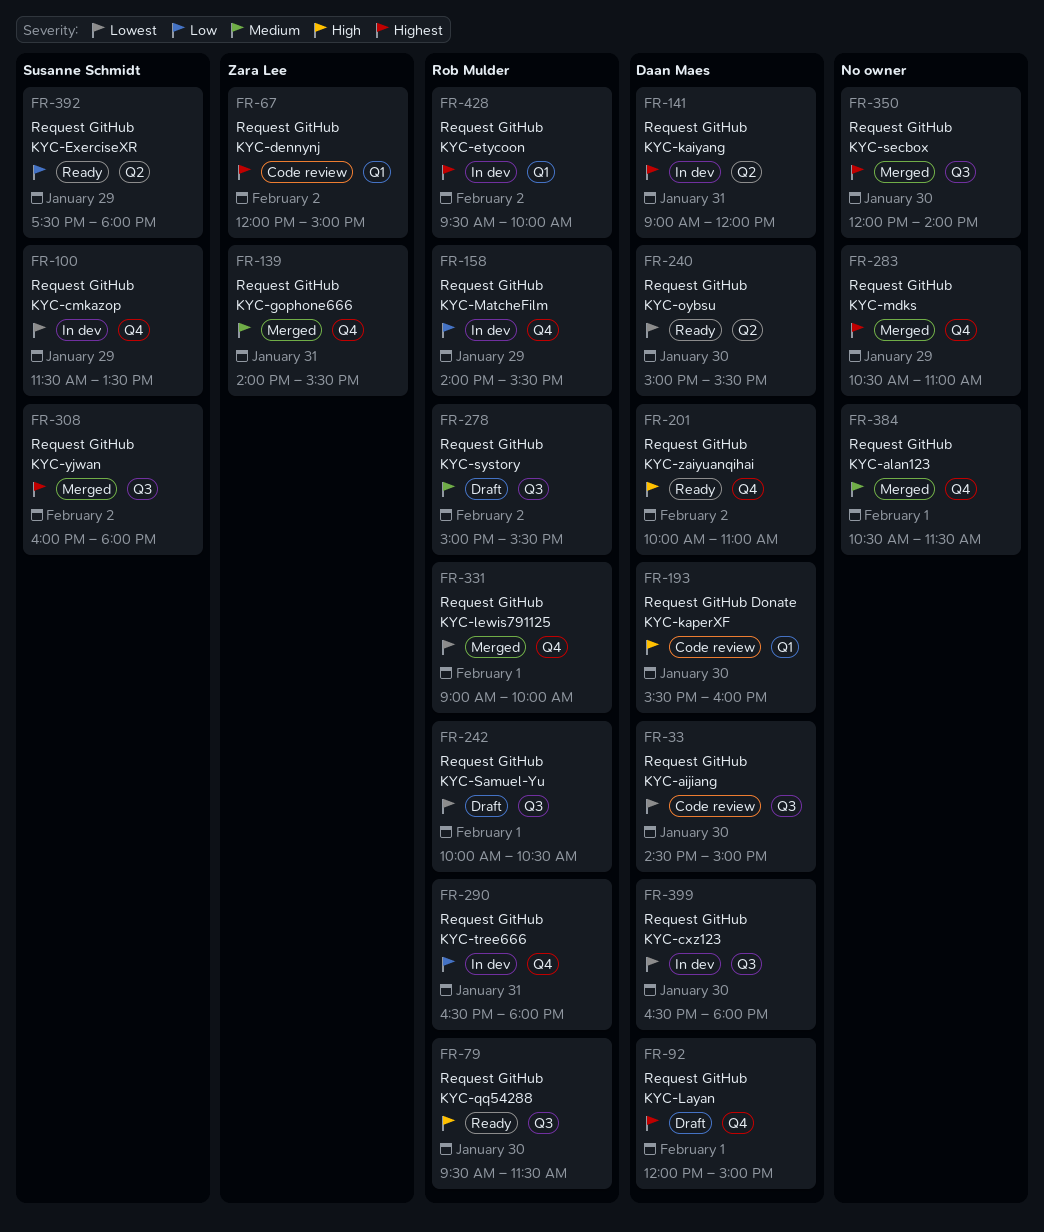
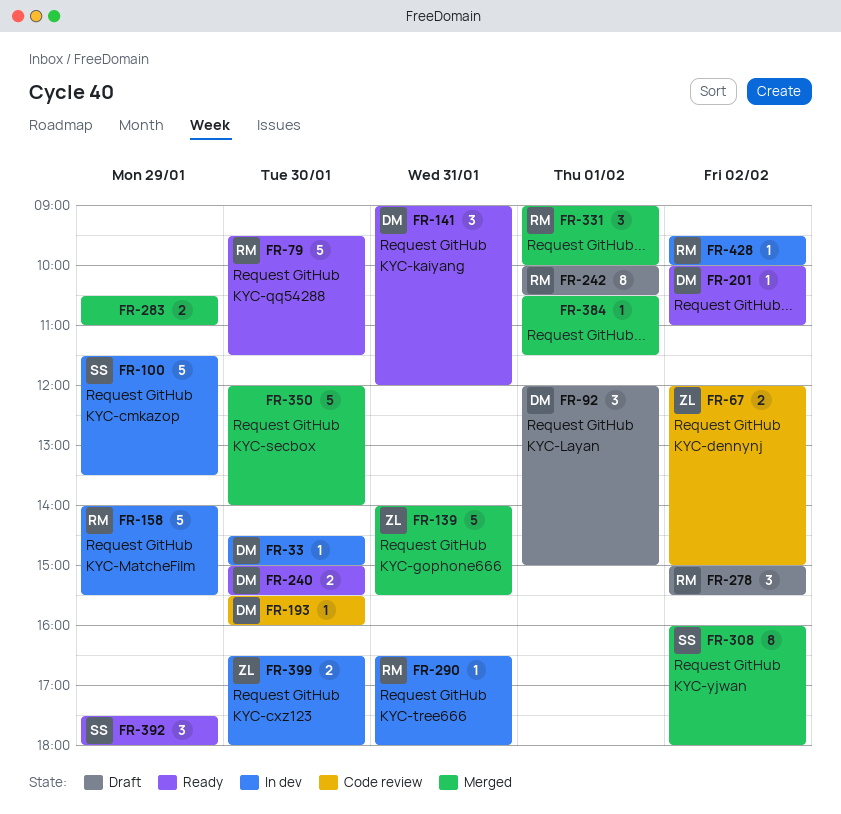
FR-33, status: Code review -> In dev
FR-141, status: In dev -> Ready
FR-399, owner: Daan Maes -> Zara Lee

